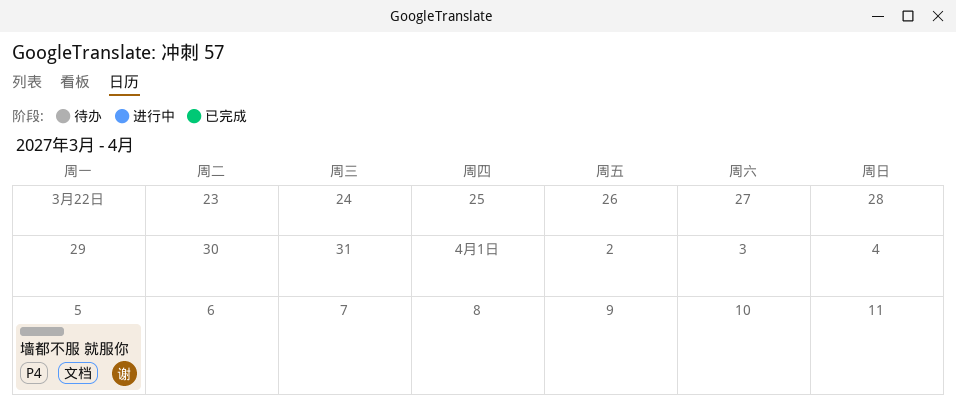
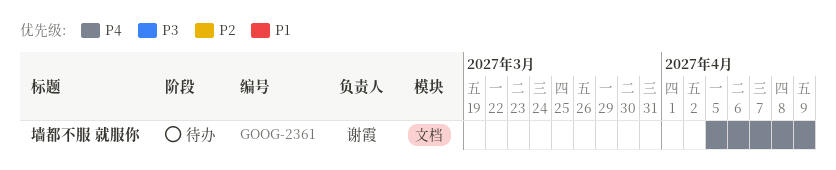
墙都不服 就服你, due: Apr 5 -> Apr 9

